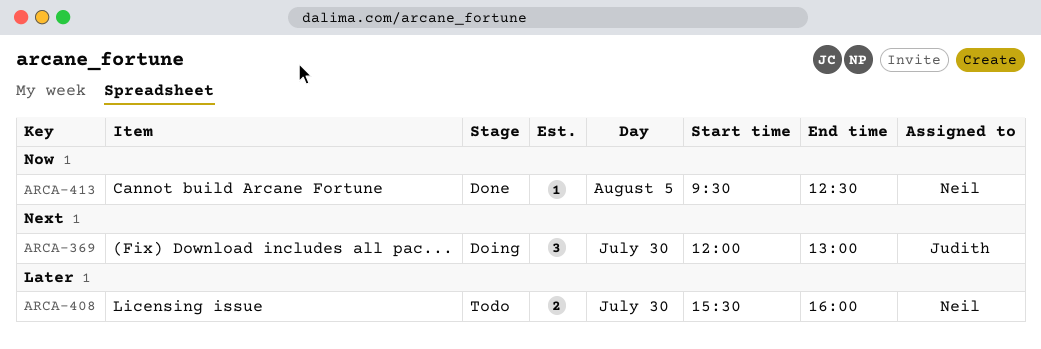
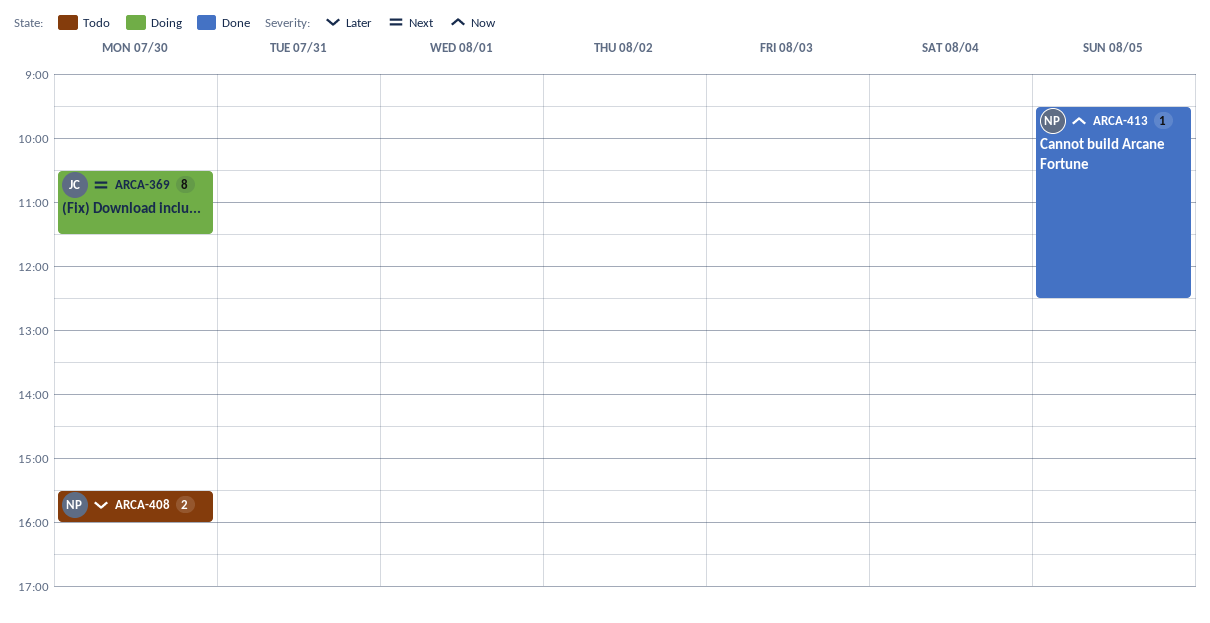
ARCA-369, estimate: 3 -> 8
ARCA-369, begins: 12:00 -> 10:30
ARCA-369, ends: 13:00 -> 11:30

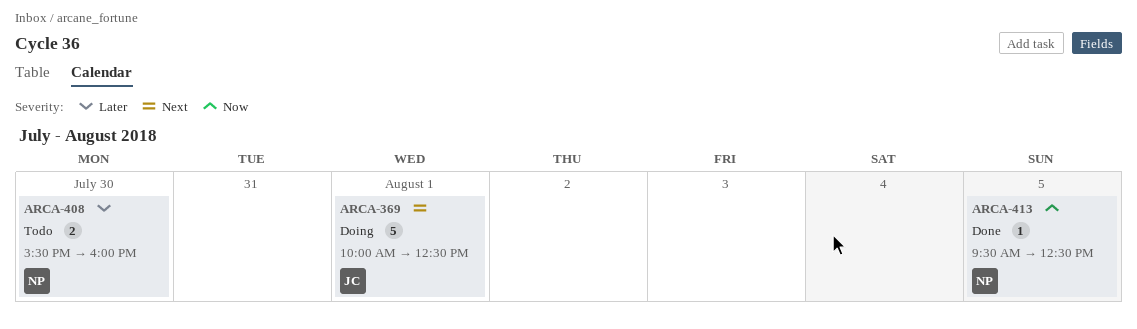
ARCA-369, estimate: 8 -> 5
ARCA-369, day: Jul 30 -> Aug 1
ARCA-369, begins: 10:30 -> 10:00
ARCA-369, ends: 11:30 -> 12:30

